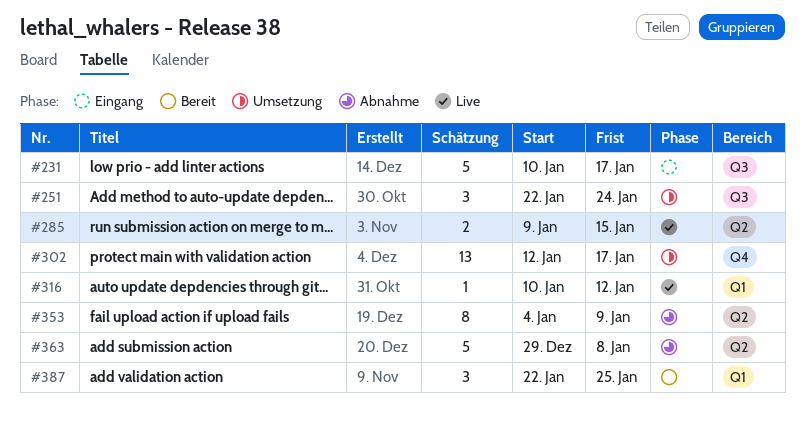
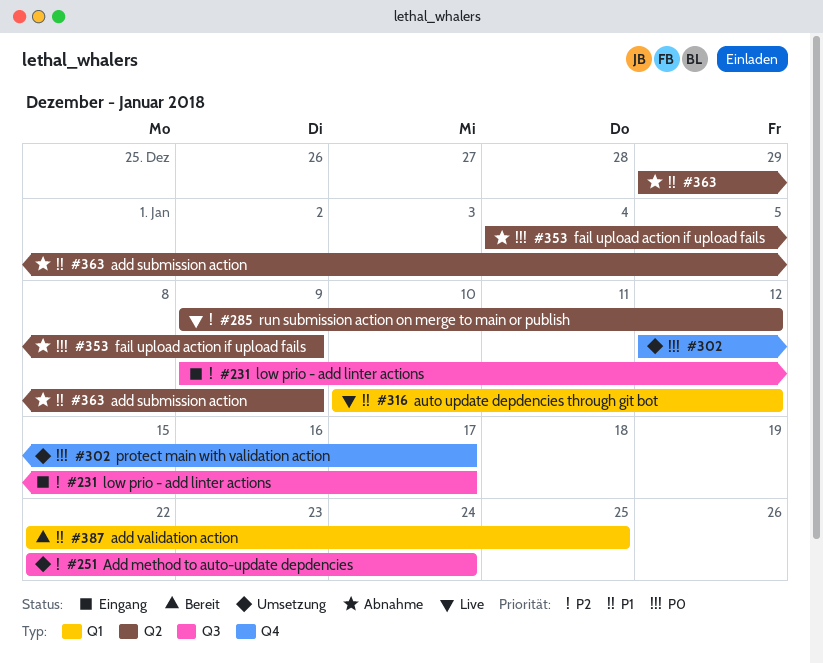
#231, start: Jan 10 -> Jan 9
#285, due: Jan 15 -> Jan 12
#363, due: Jan 8 -> Jan 9

